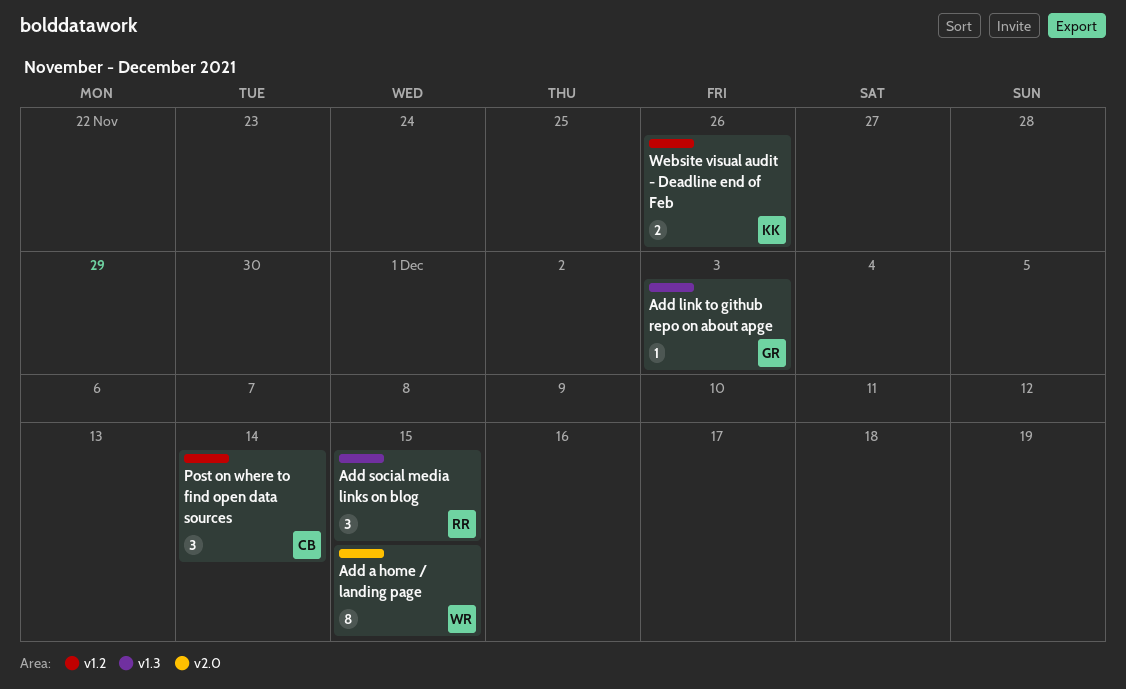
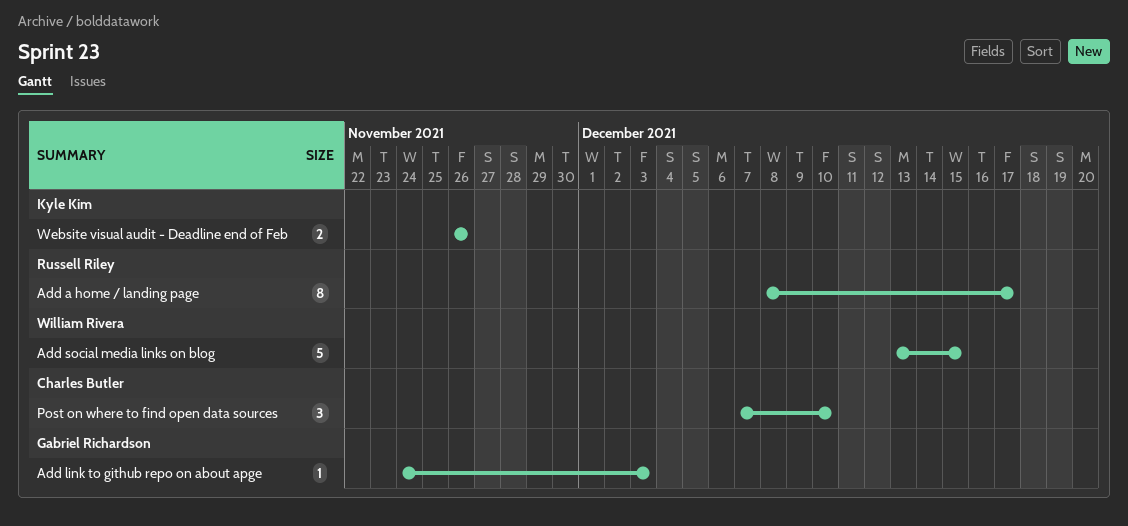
Add a home / landing page, owner: William Rivera -> Russell Riley
Add a home / landing page, due: Dec 15 -> Dec 17
Add social media links on blog, owner: Russell Riley -> William Rivera
Add social media links on blog, estimate: 3 -> 5
Post on where to find open data sources, due: Dec 14 -> Dec 10

